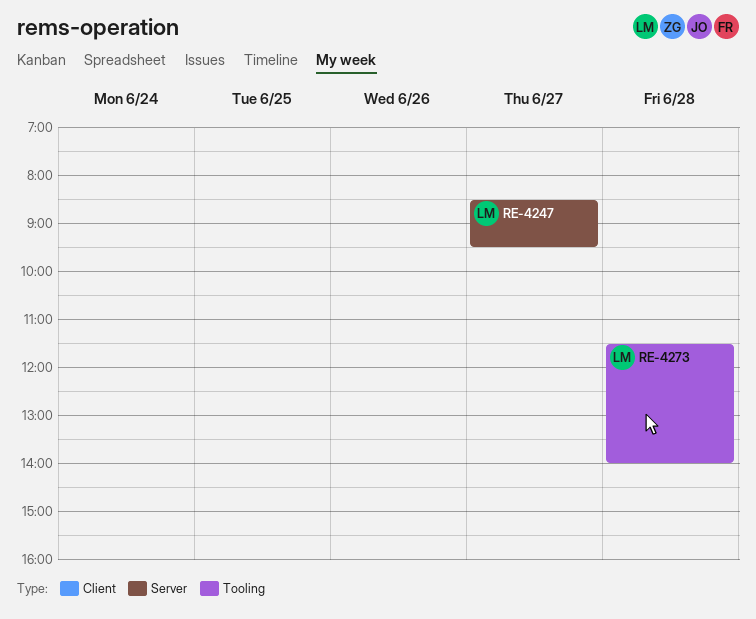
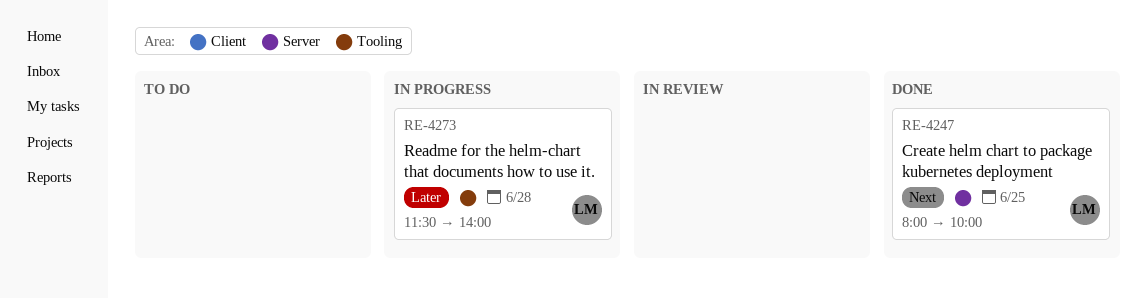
RE-4247, day: Jun 27 -> Jun 25
RE-4247, begins: 08:30 -> 08:00
RE-4247, ends: 09:30 -> 10:00

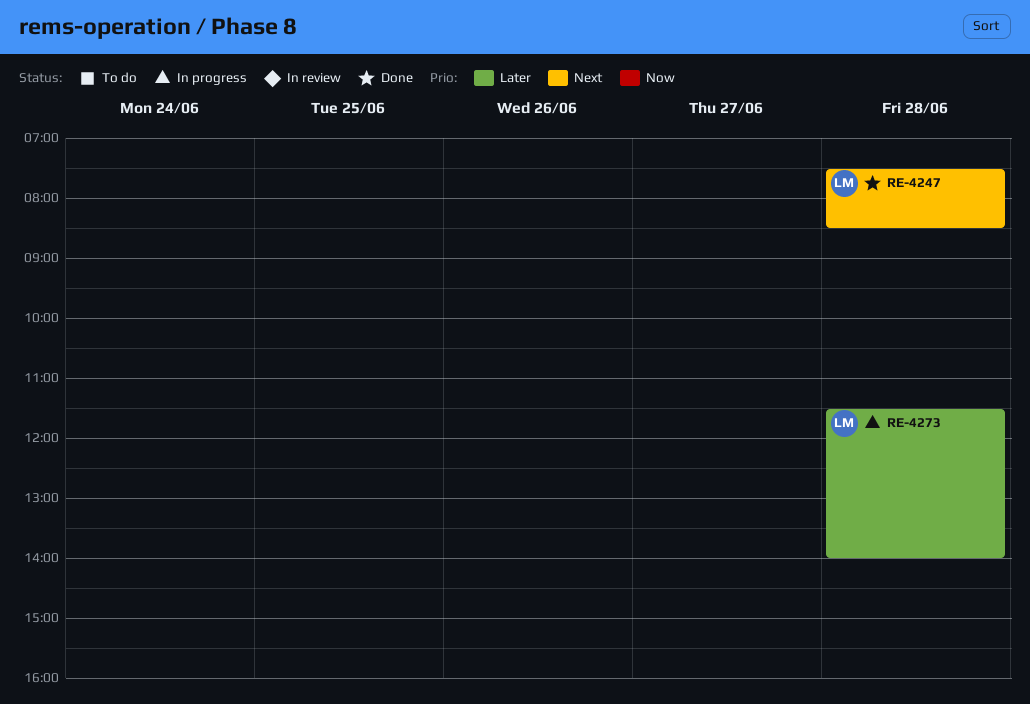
RE-4247, day: Jun 25 -> Jun 28
RE-4247, begins: 08:00 -> 07:30
RE-4247, ends: 10:00 -> 08:30

